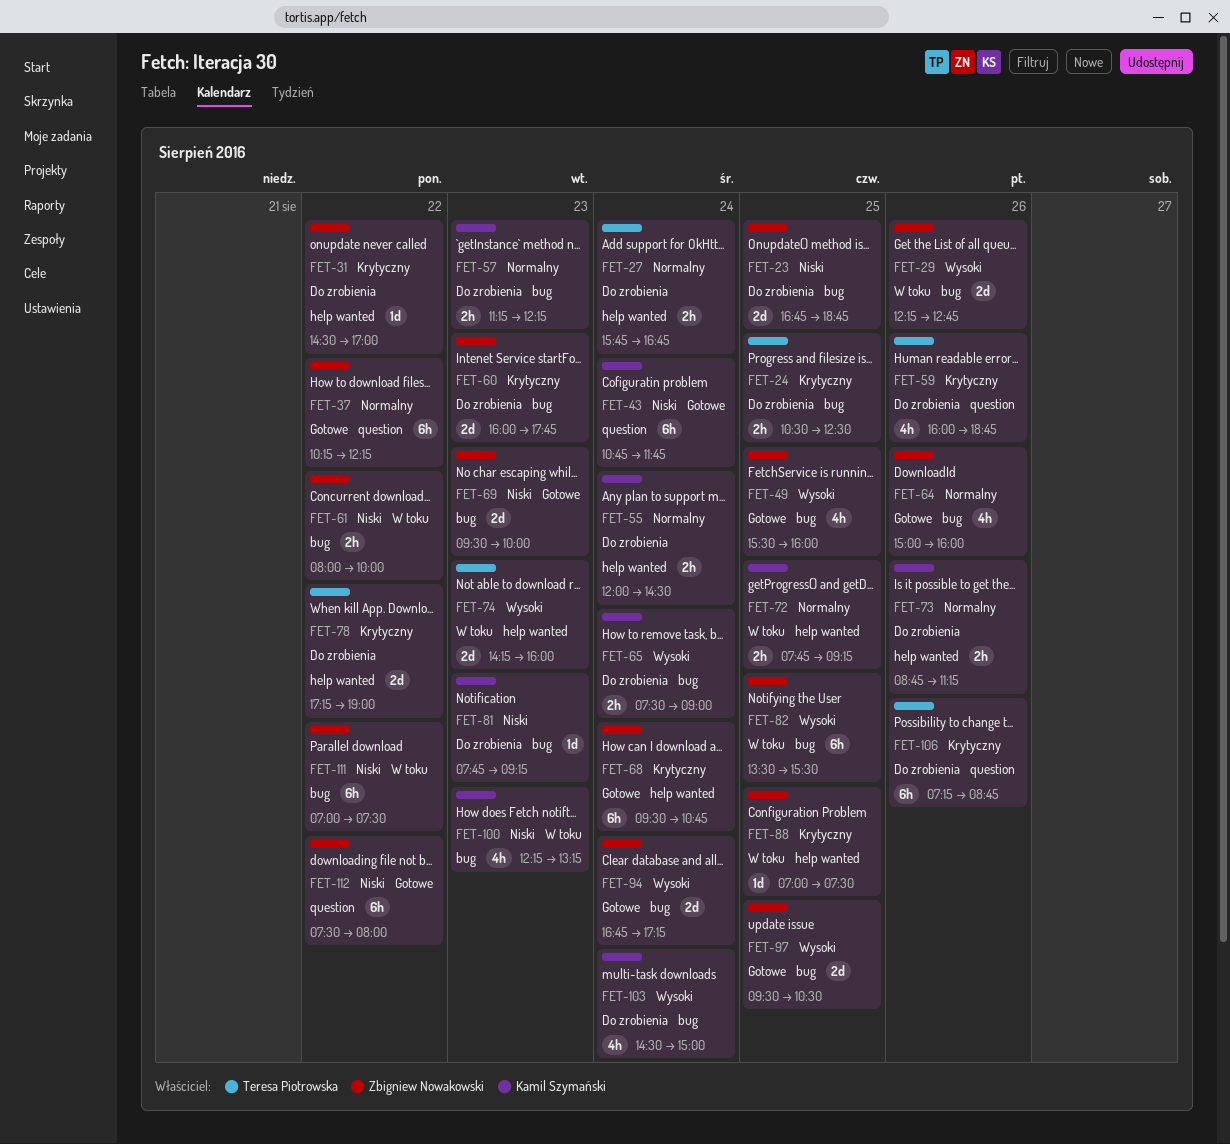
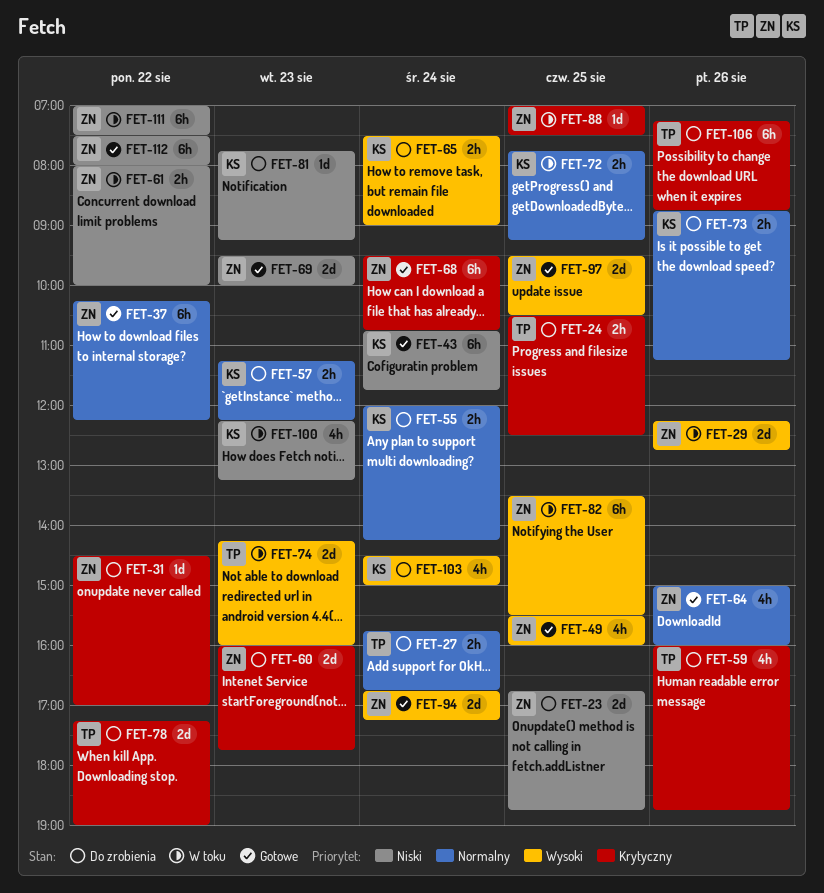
FET-55, ends: 14:30 -> 14:15

